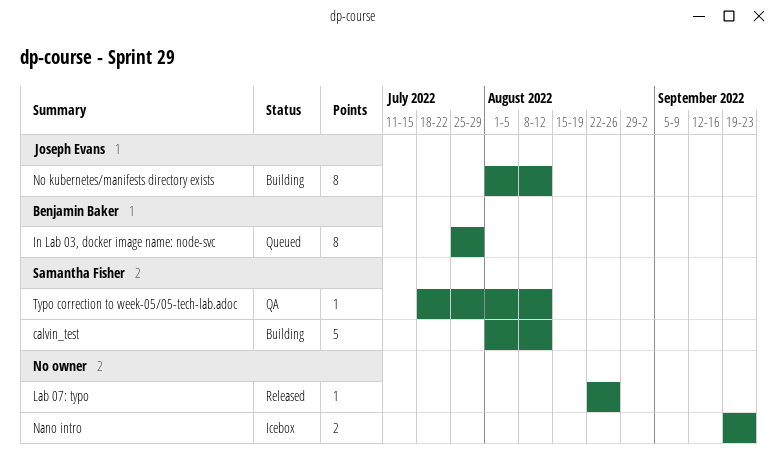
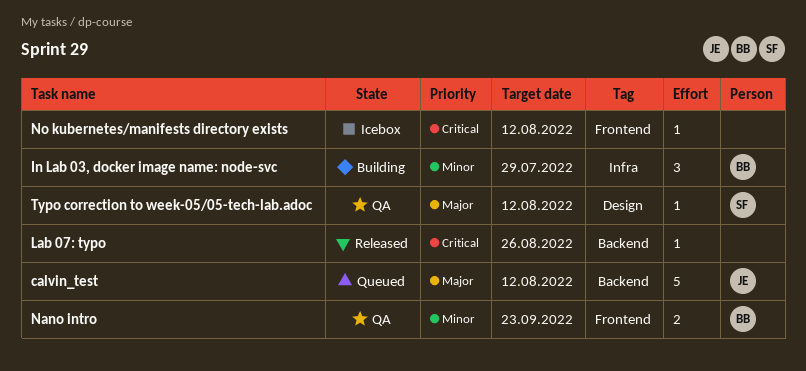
calvin_test, status: Building -> Queued
calvin_test, owner: Samantha Fisher -> Joseph Evans
In Lab 03, docker image name: node-svc, status: Queued -> Building
In Lab 03, docker image name: node-svc, estimate: 8 -> 3
Nano intro, status: Icebox -> QA
Nano intro, owner: none -> Benjamin Baker
No kubernetes/manifests directory exists, status: Building -> Icebox
No kubernetes/manifests directory exists, owner: Joseph Evans -> none
No kubernetes/manifests directory exists, estimate: 8 -> 1

